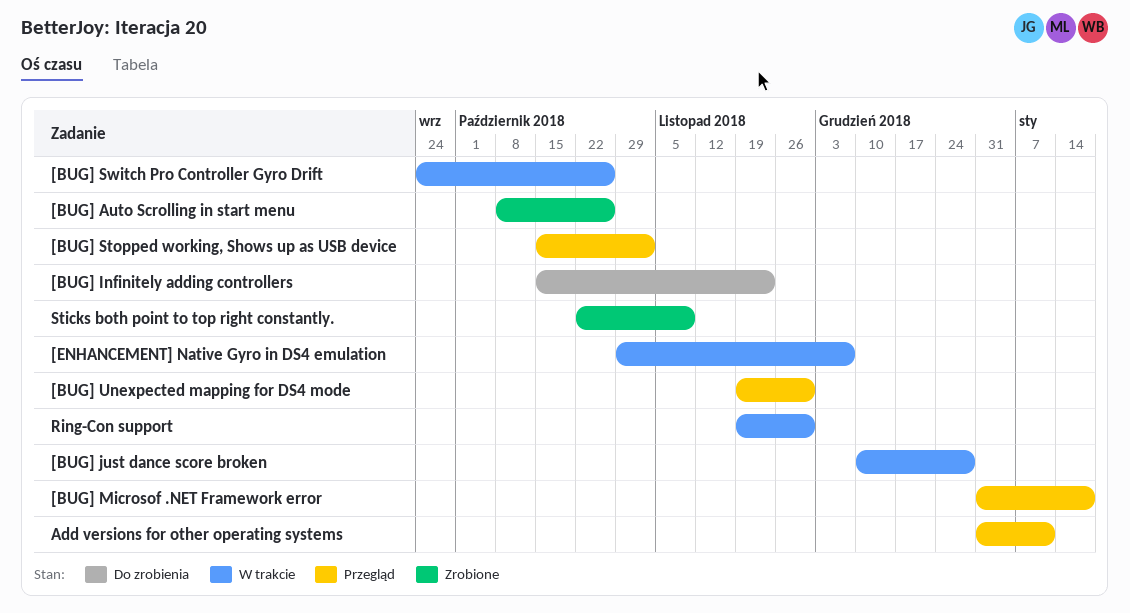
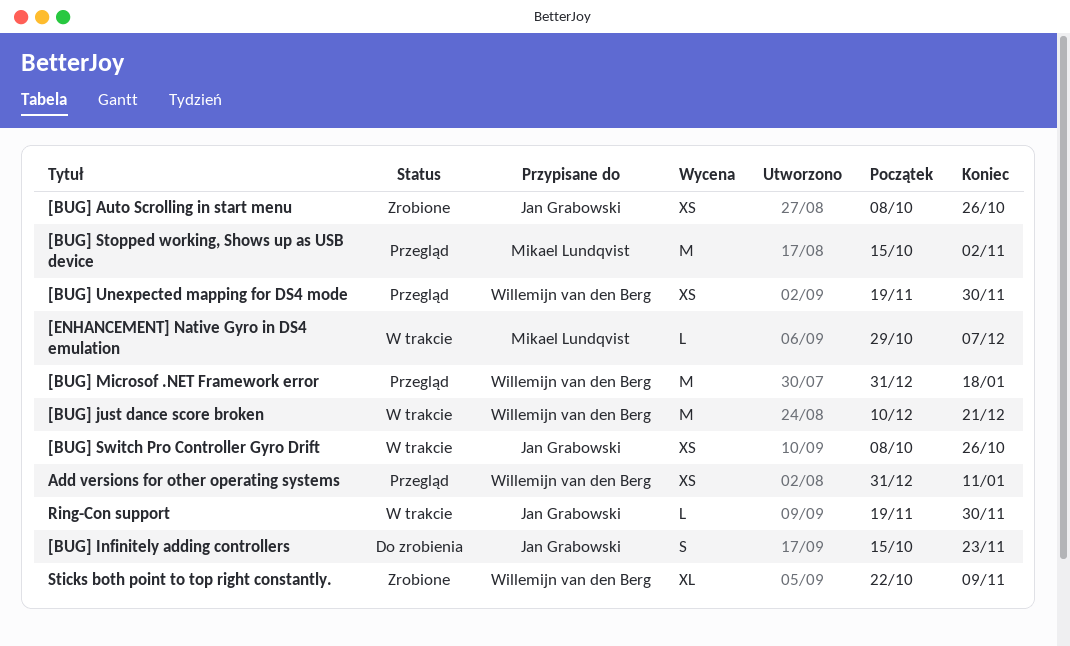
[BUG] just dance score broken, due: Dec 28 -> Dec 21
[BUG] Switch Pro Controller Gyro Drift, start: Sep 24 -> Oct 8

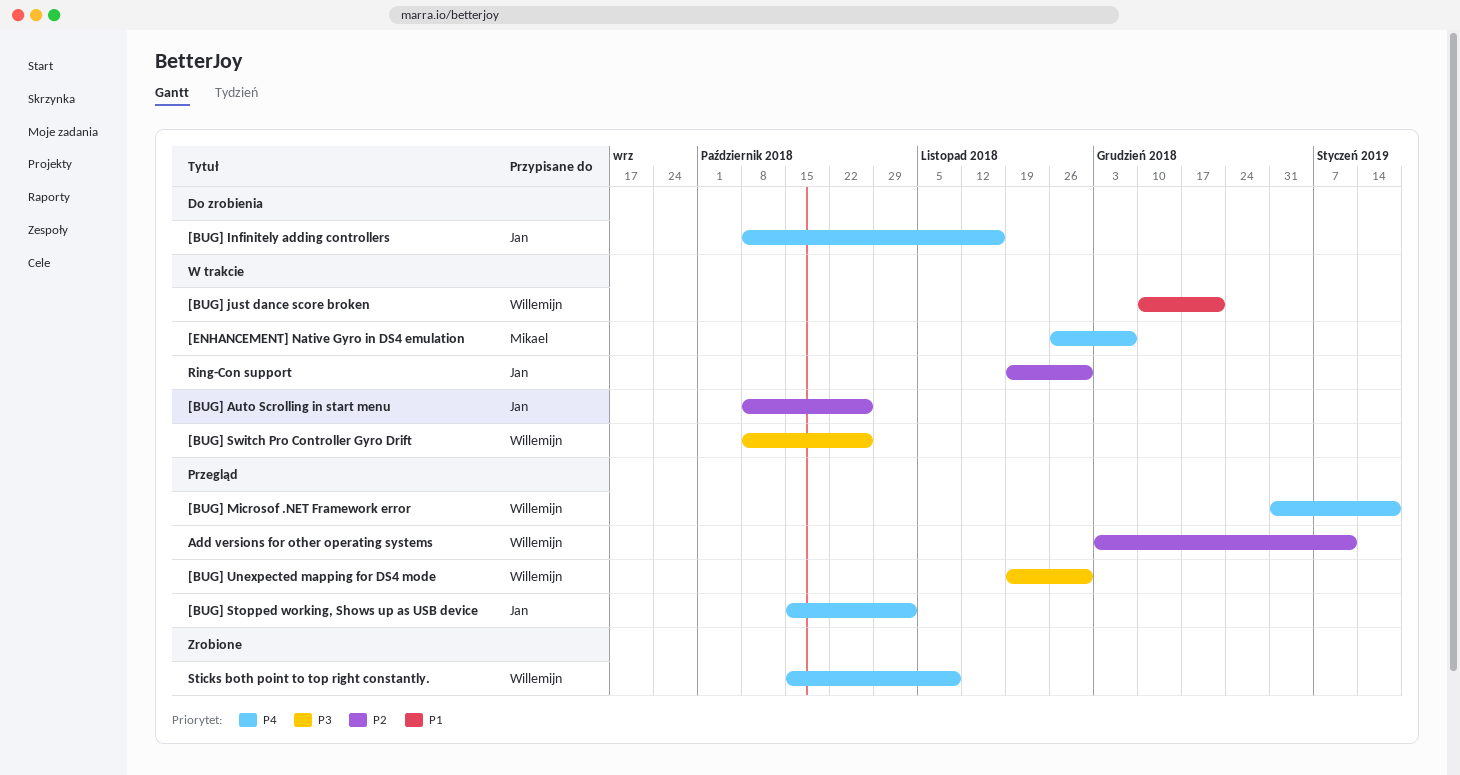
[BUG] Auto Scrolling in start menu, status: Zrobione -> W trakcie
[BUG] Infinitely adding controllers, start: Oct 15 -> Oct 8
[BUG] Infinitely adding controllers, due: Nov 23 -> Nov 16
[BUG] Stopped working, Shows up as USB device, owner: Mikael Lundqvist -> Jan Grabowski
[BUG] Switch Pro Controller Gyro Drift, owner: Jan Grabowski -> Willemijn van den Berg
[ENHANCEMENT] Native Gyro in DS4 emulation, start: Oct 29 -> Nov 26
Add versions for other operating systems, start: Dec 31 -> Dec 3
Sticks both point to top right constantly., start: Oct 22 -> Oct 15

